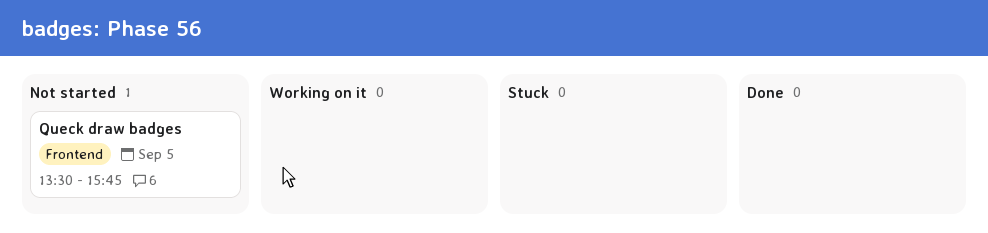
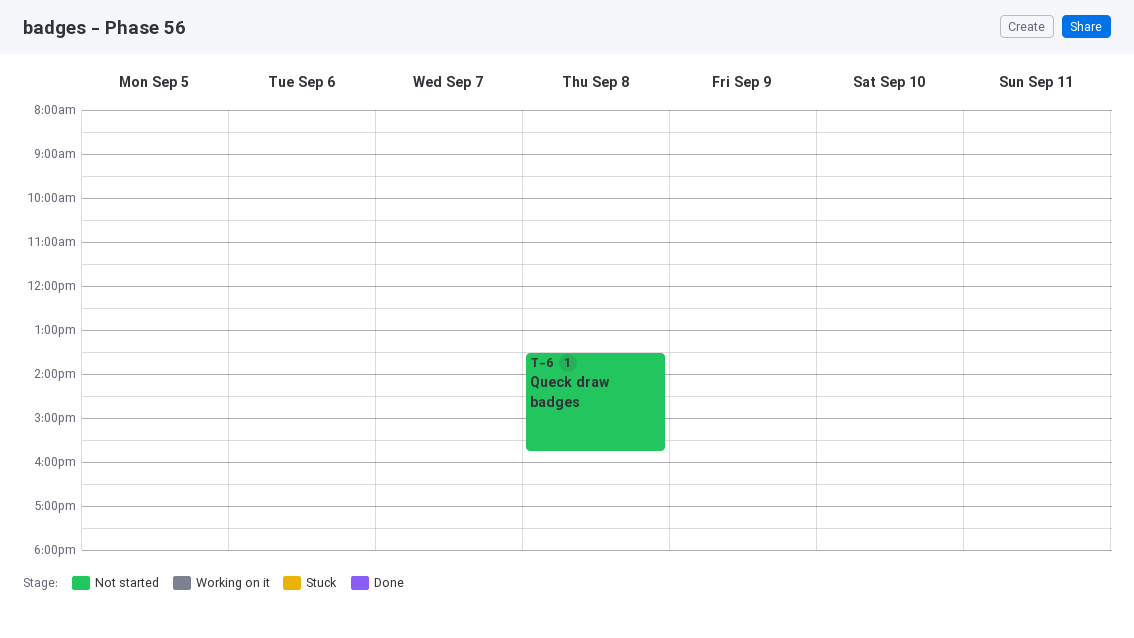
Queck draw badges, day: Sep 5 -> Sep 8

